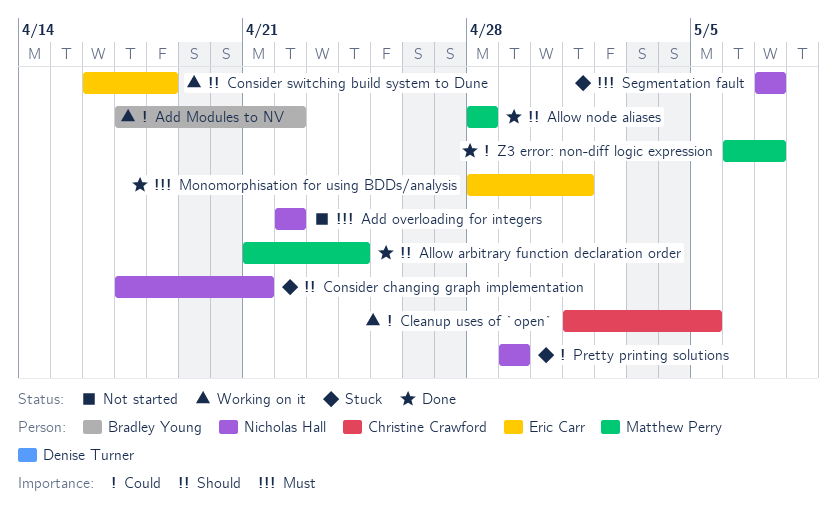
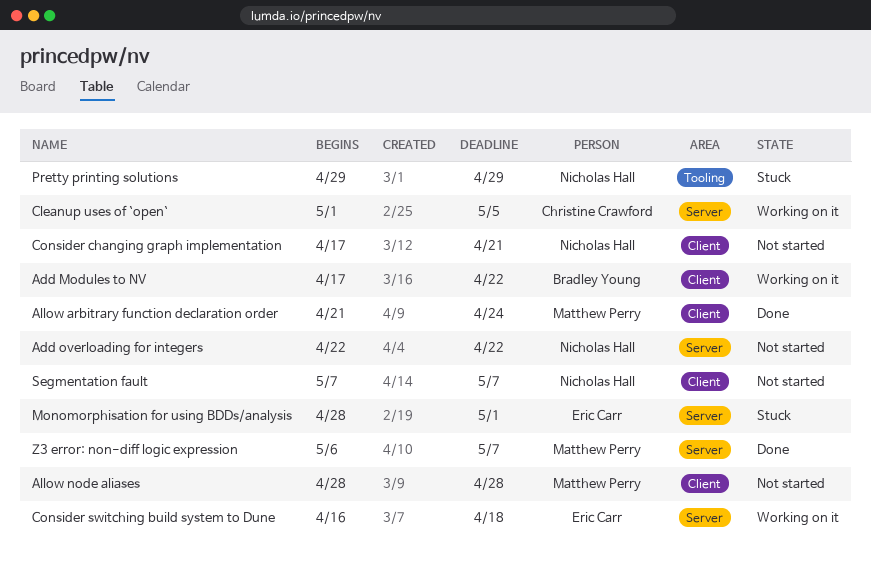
Allow node aliases, status: Done -> Not started
Consider changing graph implementation, status: Stuck -> Not started
Monomorphisation for using BDDs/analysis, status: Done -> Stuck
Segmentation fault, status: Stuck -> Not started

